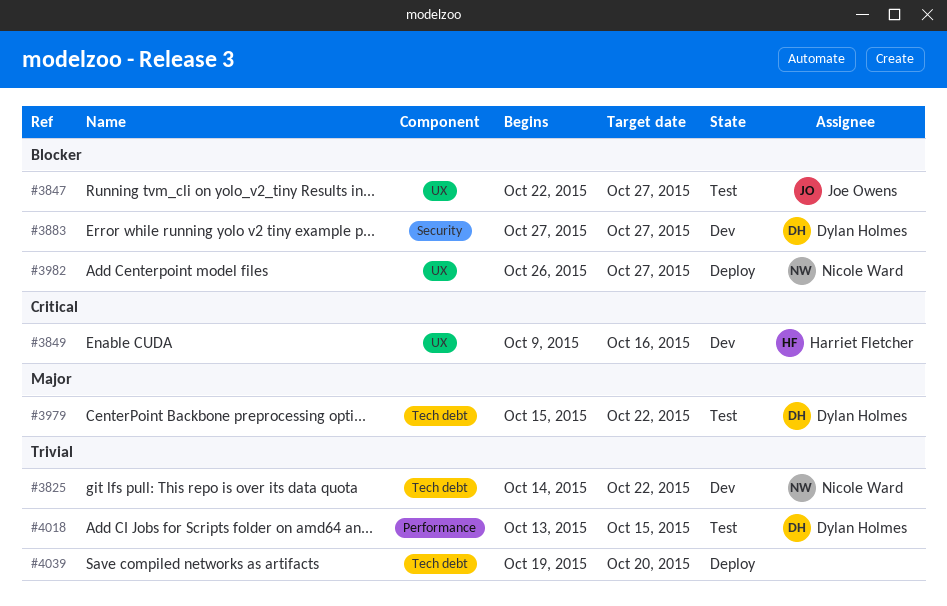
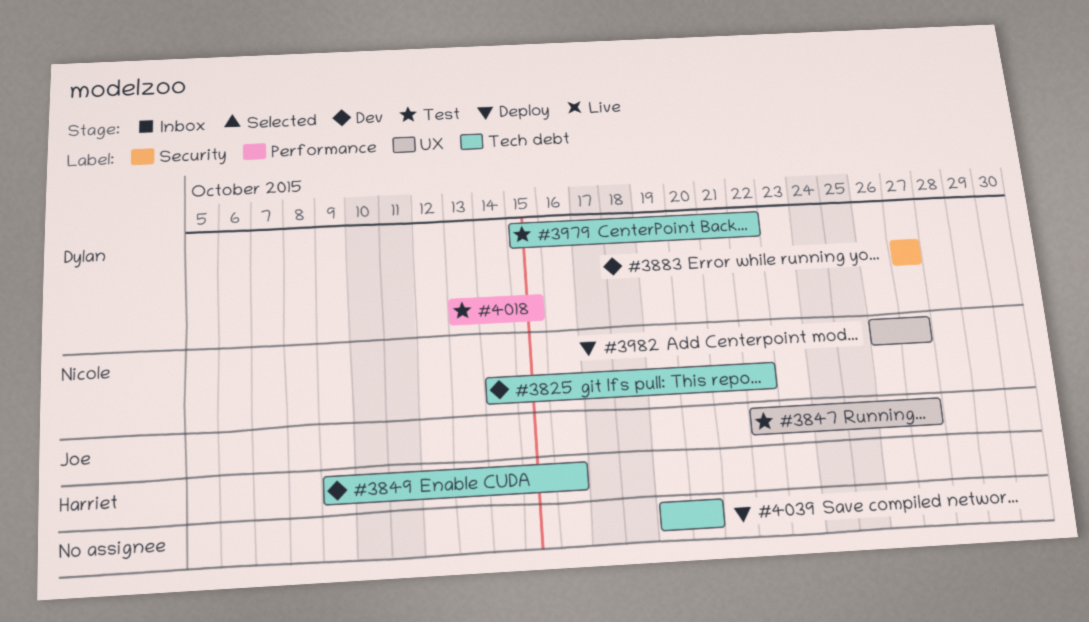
#3849, label: UX -> Tech debt

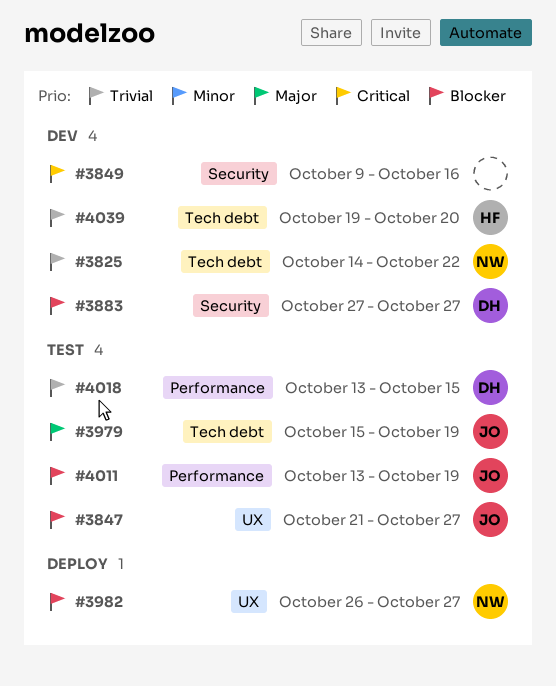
#3847, start: Oct 22 -> Oct 21
#3849, owner: Harriet -> none
#3849, label: Tech debt -> Security
#3979, owner: Dylan -> Joe
#3979, due: Oct 22 -> Oct 19
#4011: none -> present
#4039, status: Deploy -> Dev
#4039, owner: none -> Harriet

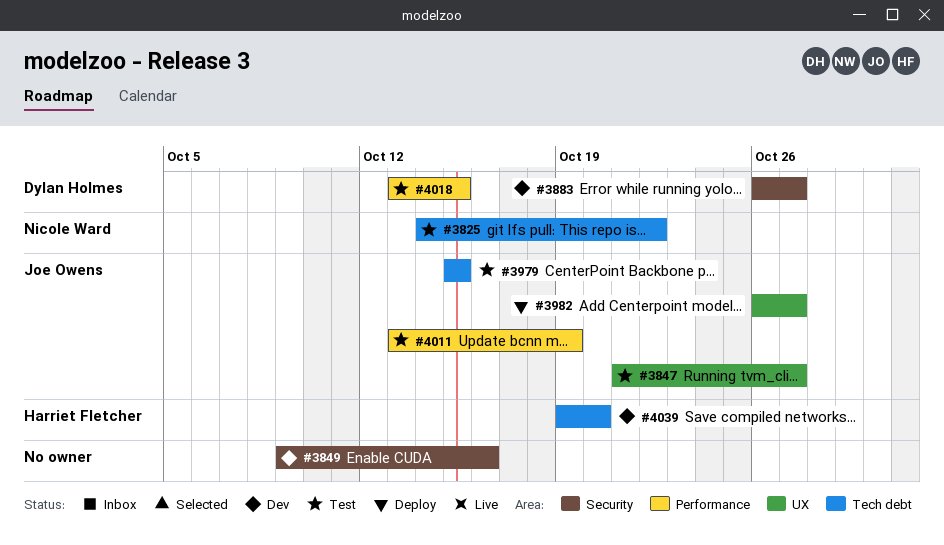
#3825, status: Dev -> Test
#3883, start: Oct 27 -> Oct 26
#3979, due: Oct 19 -> Oct 15
#3982, owner: Nicole Ward -> Joe Owens

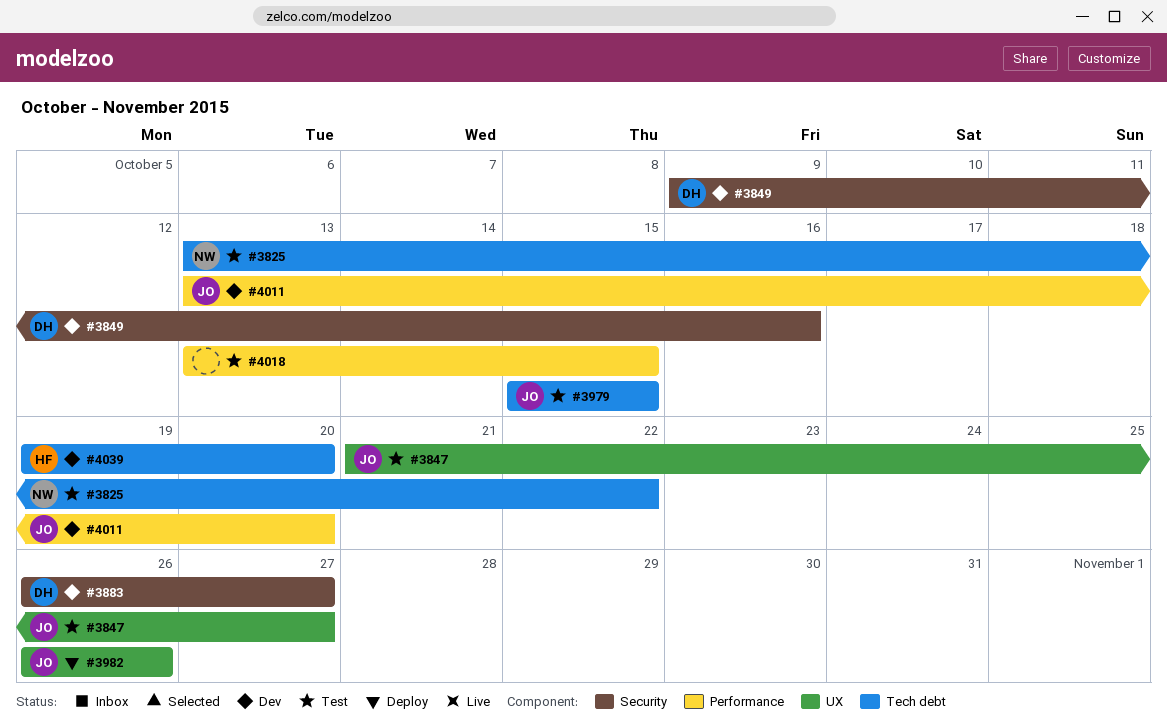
#3825, start: Oct 14 -> Oct 13
#3849, owner: none -> Dylan Holmes
#3982, due: Oct 27 -> Oct 26
#4011, status: Test -> Dev
#4011, due: Oct 19 -> Oct 20
#4018, owner: Dylan Holmes -> none

